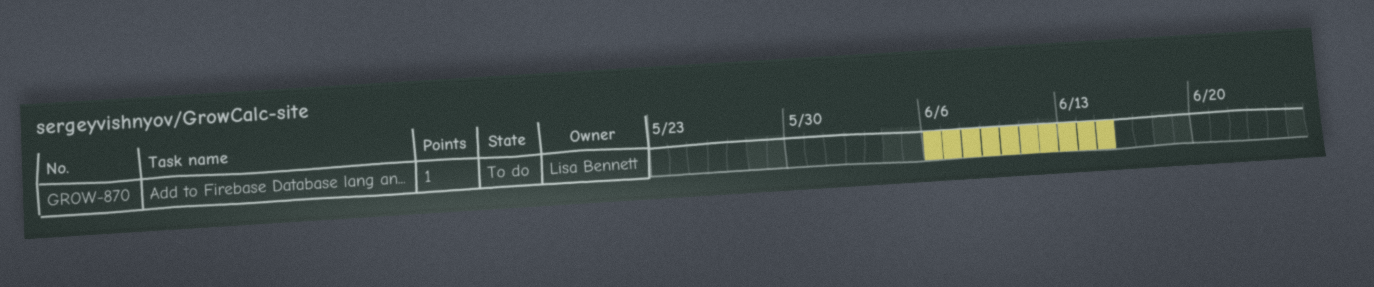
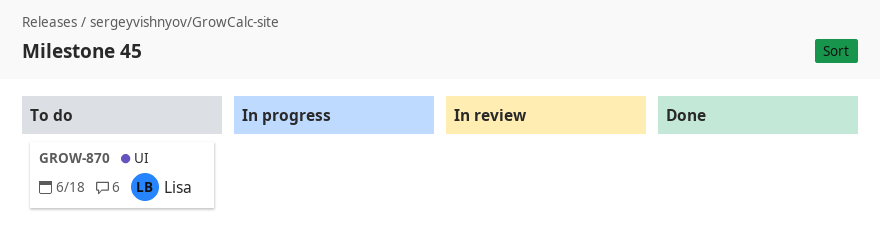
GROW-870, due: Jun 15 -> Jun 18

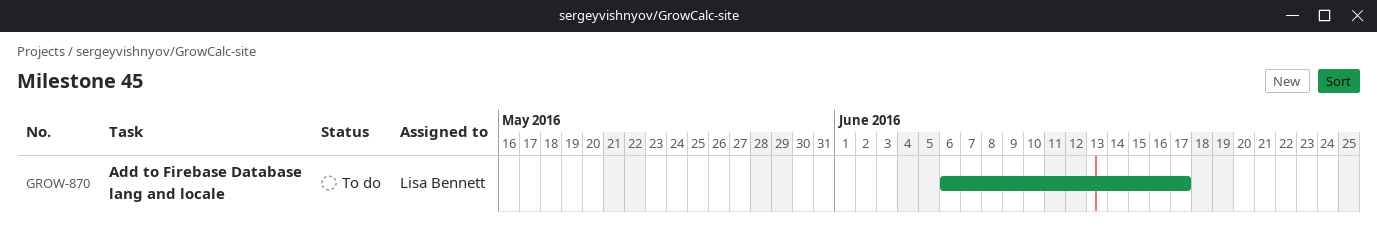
GROW-870, due: Jun 18 -> Jun 17

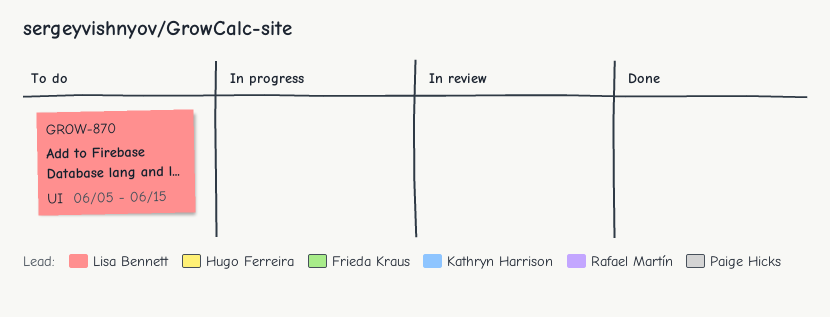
GROW-870, start: Jun 6 -> Jun 5
GROW-870, due: Jun 17 -> Jun 15

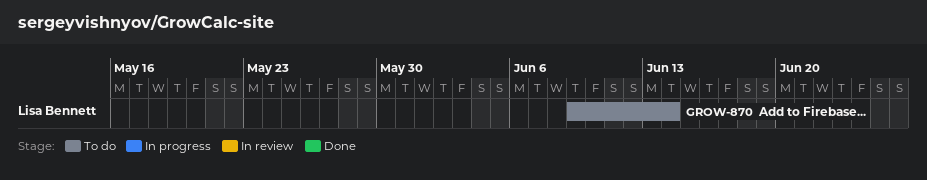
GROW-870, start: Jun 5 -> Jun 9
GROW-870, due: Jun 15 -> Jun 14

